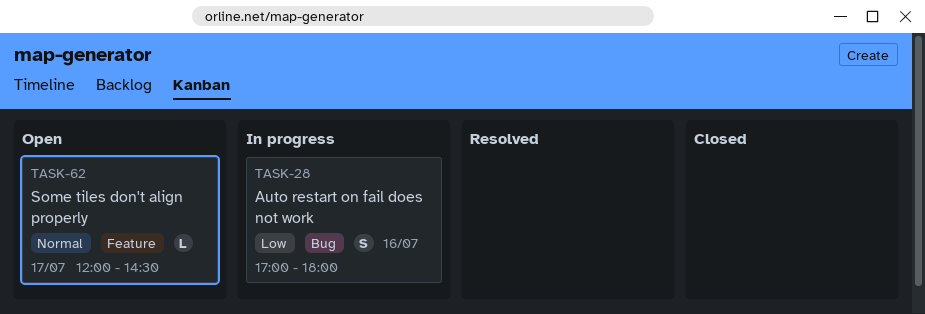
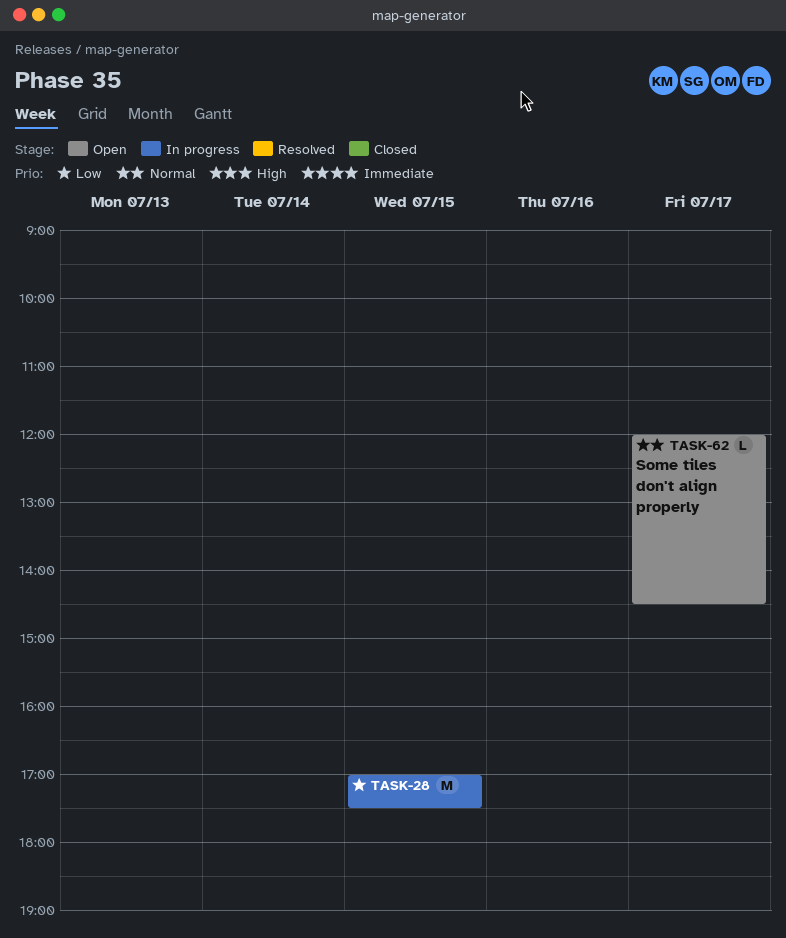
TASK-28, estimate: S -> M
TASK-28, day: Jul 16 -> Jul 15
TASK-28, ends: 18:00 -> 17:30

